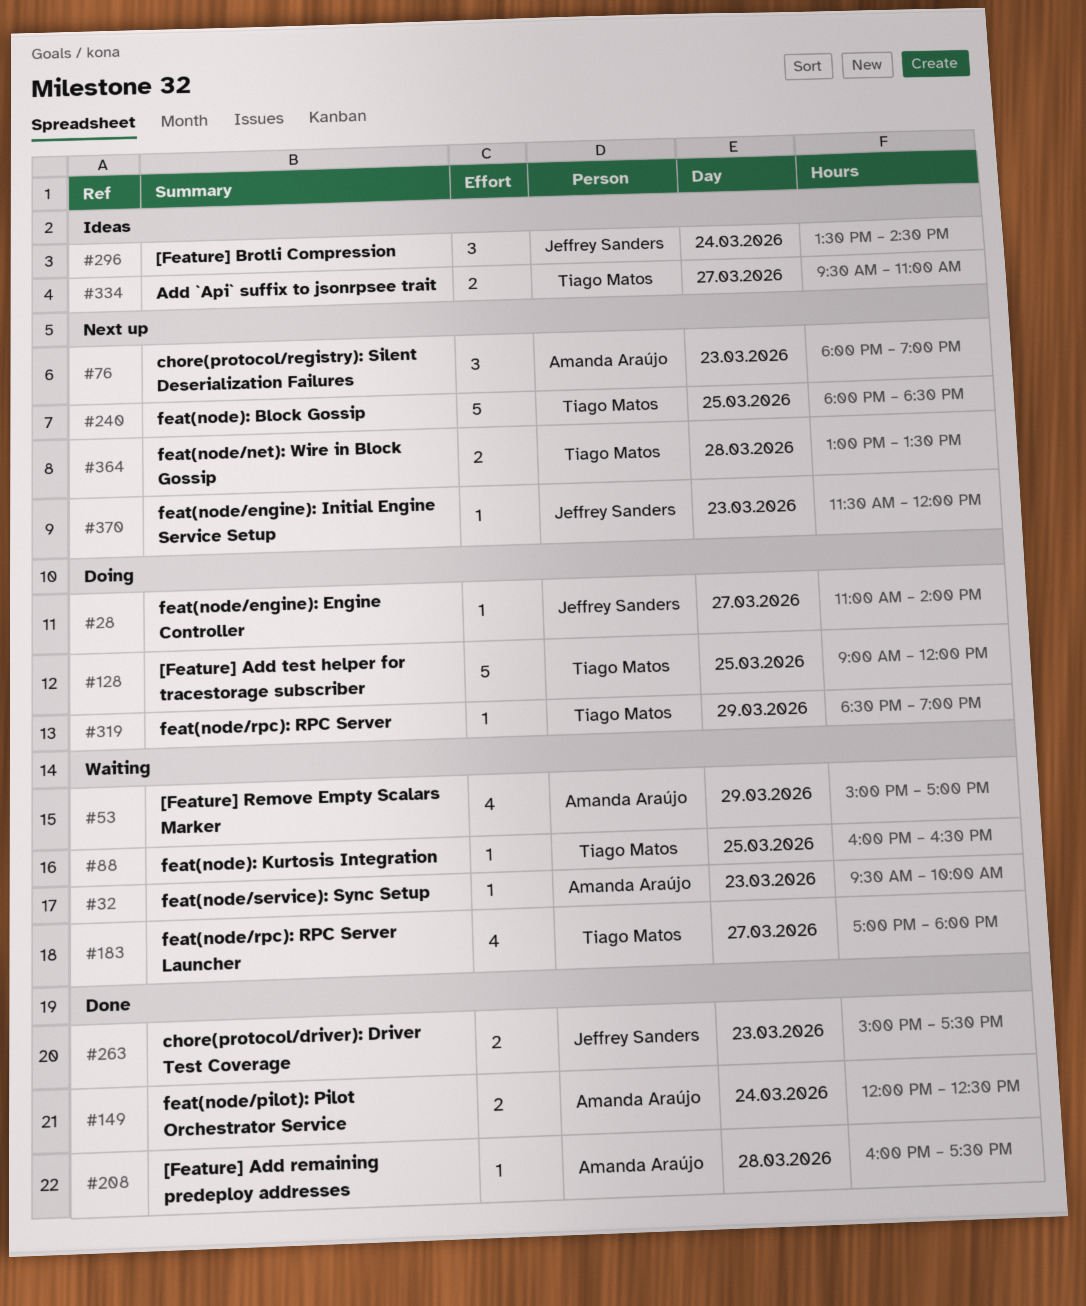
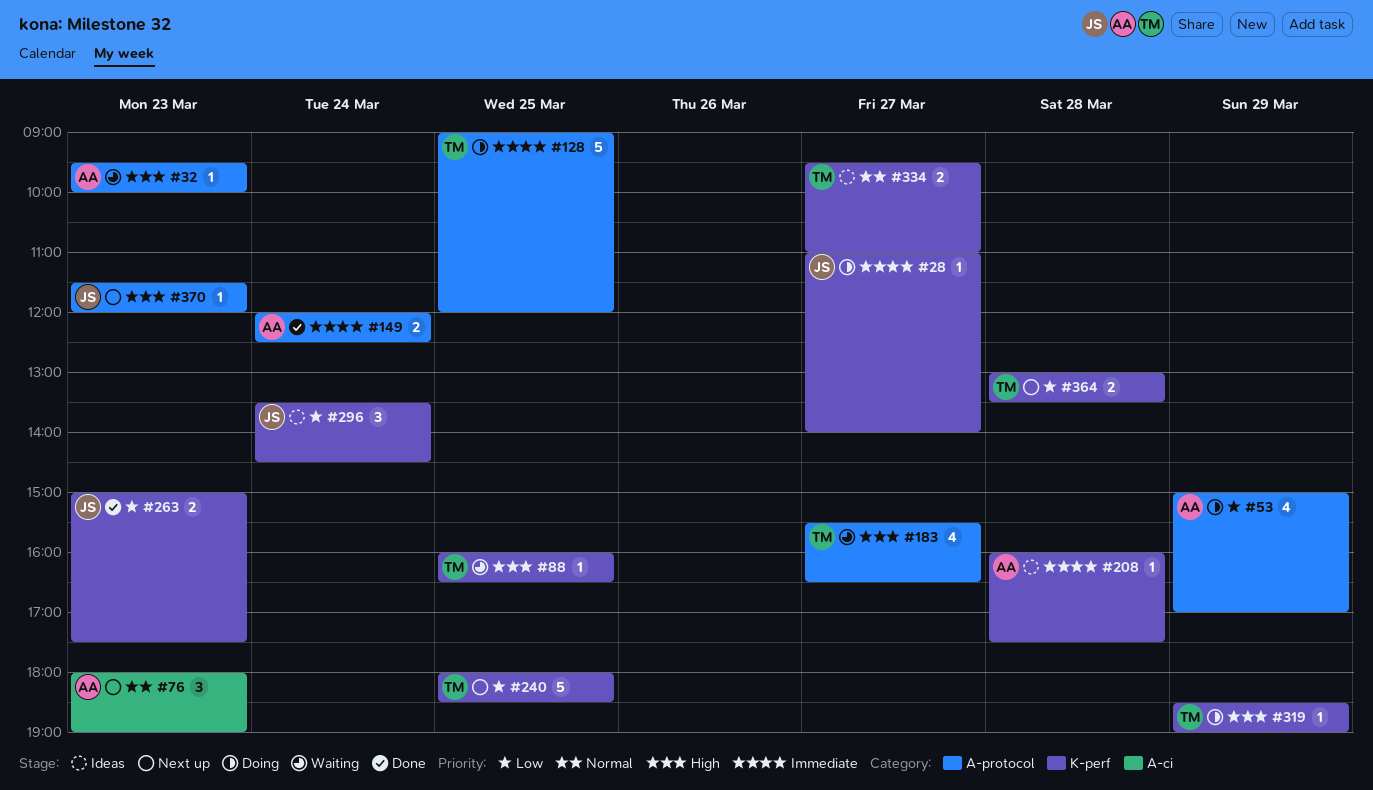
#53, status: Waiting -> Doing
#183, begins: 17:00 -> 15:30
#183, ends: 18:00 -> 16:30
#208, status: Done -> Ideas

